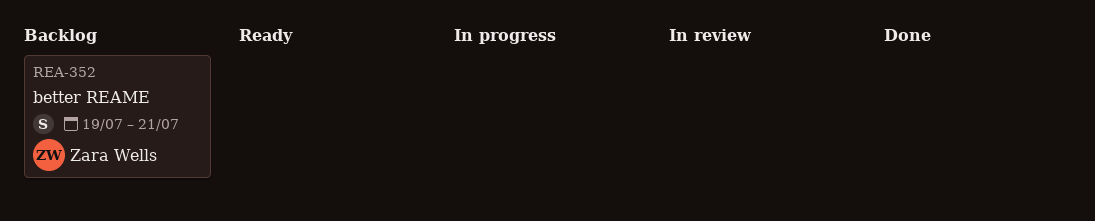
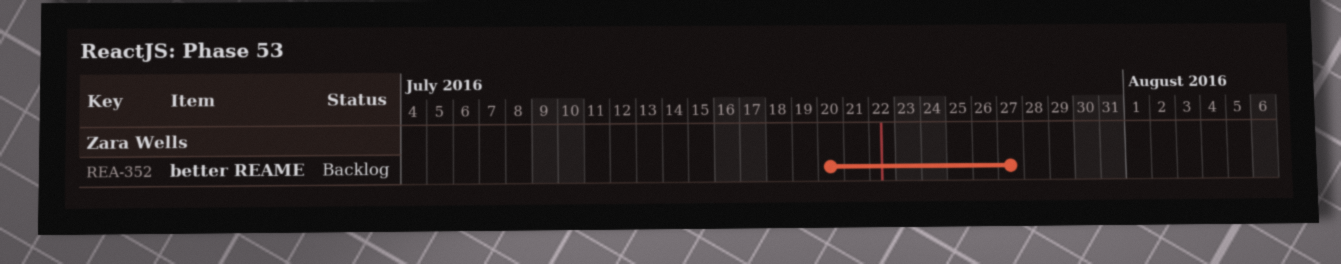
REA-352, start: Jul 19 -> Jul 20
REA-352, due: Jul 21 -> Jul 27

